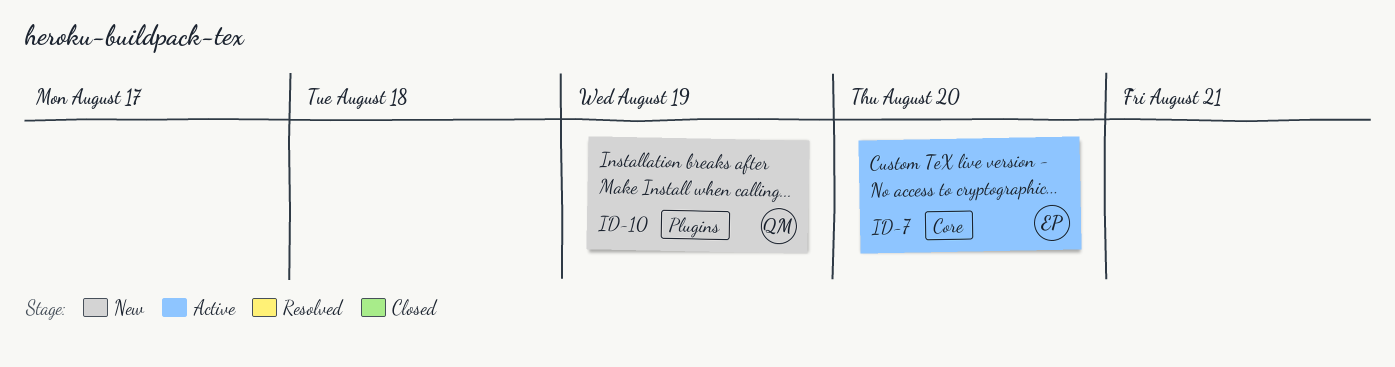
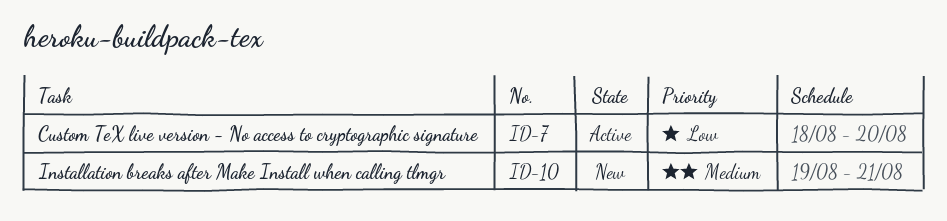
ID-10, due: Aug 19 -> Aug 21

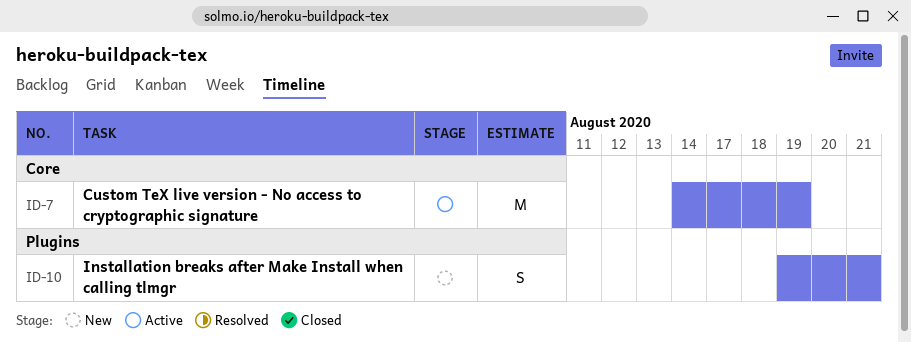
ID-7, start: Aug 18 -> Aug 14
ID-7, due: Aug 20 -> Aug 19

